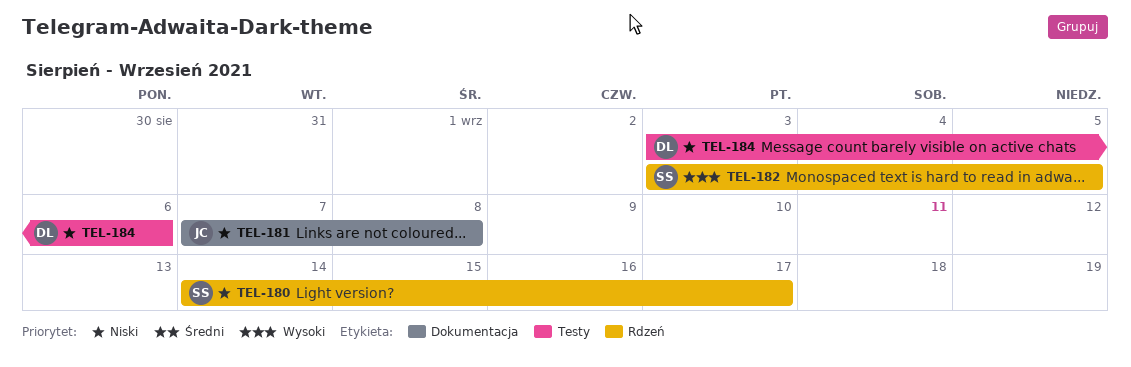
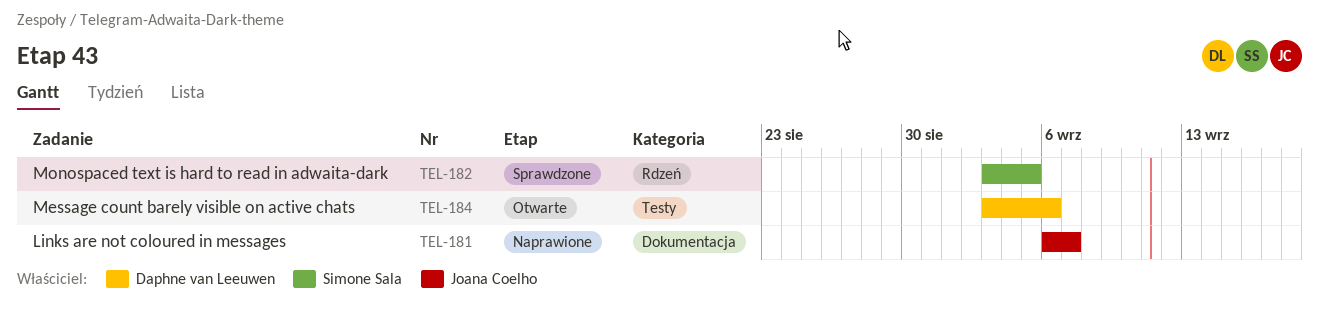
TEL-180: present -> none
TEL-181, start: Sep 7 -> Sep 6
TEL-181, due: Sep 8 -> Sep 7

